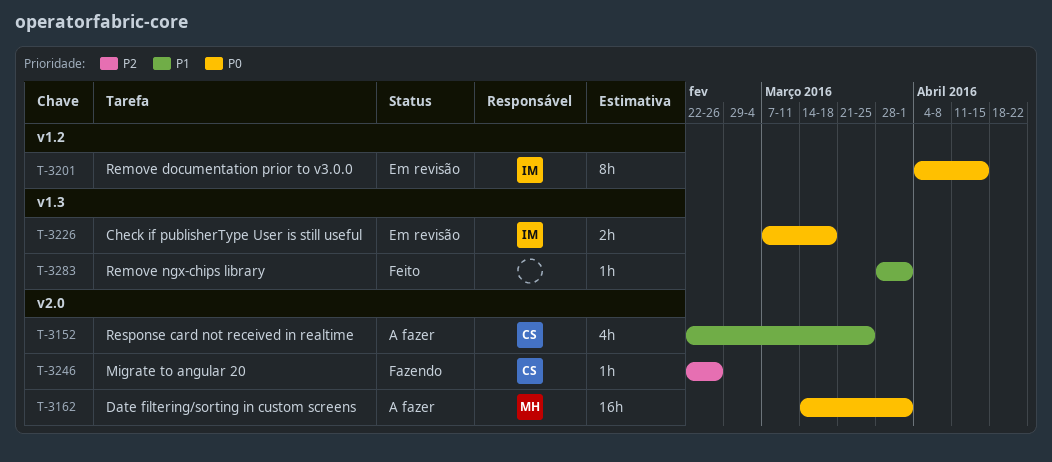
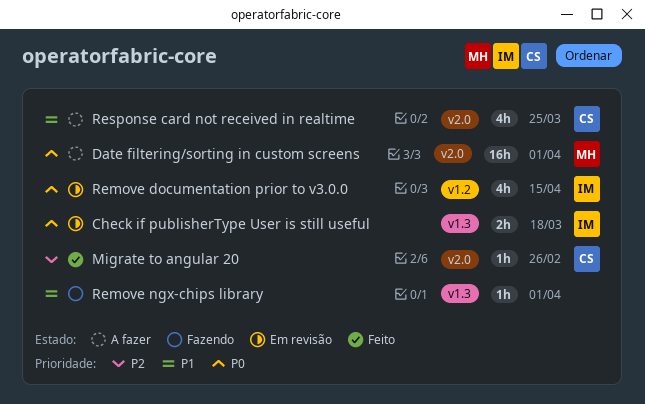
Migrate to angular 20, status: Fazendo -> Feito
Remove documentation prior to v3.0.0, estimate: 8h -> 4h
Remove ngx-chips library, status: Feito -> Fazendo

